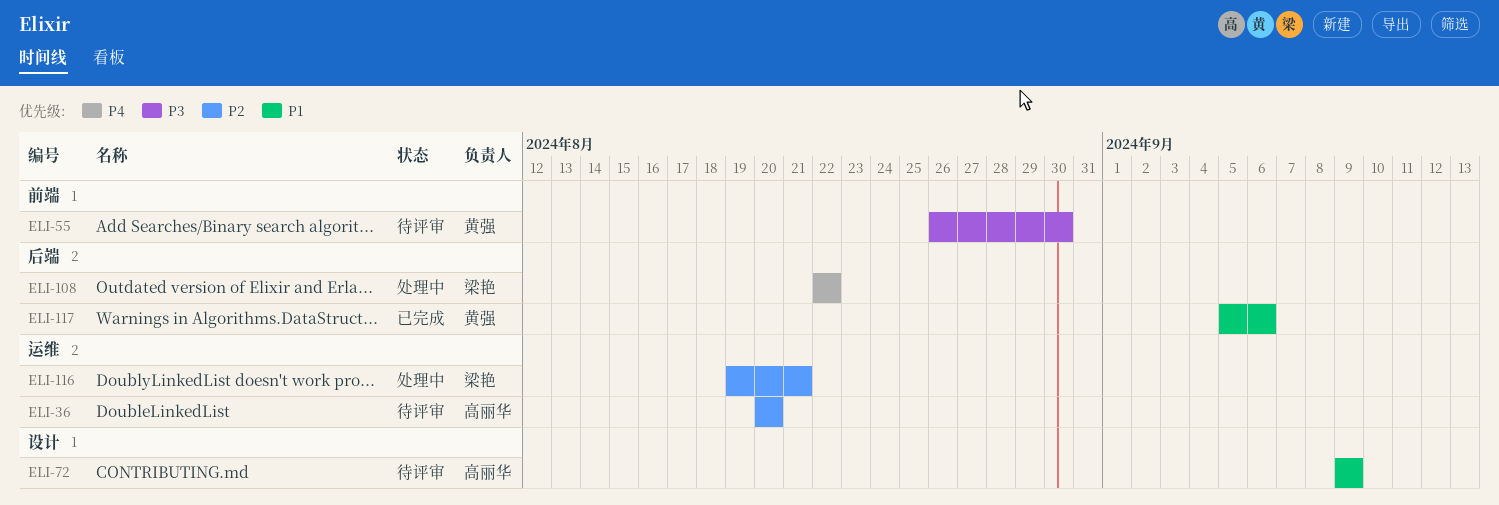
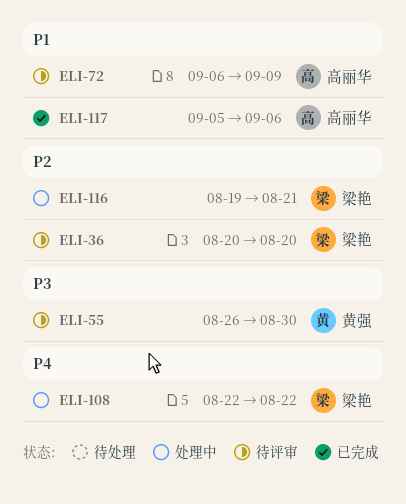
ELI-36, owner: 高丽华 -> 梁艳
ELI-72, start: Sep 9 -> Sep 6
ELI-117, owner: 黄强 -> 高丽华

